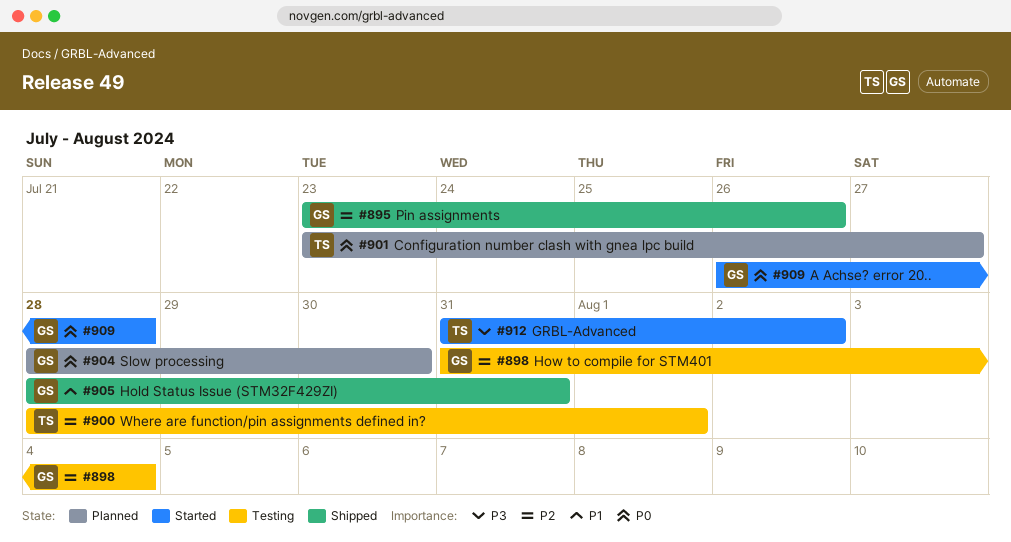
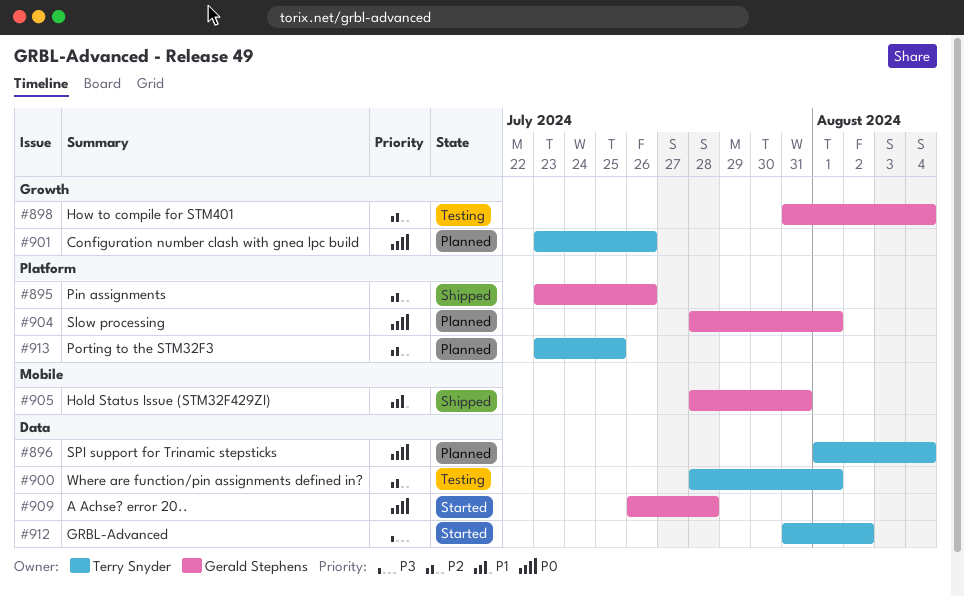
#896: none -> present
#901, due: Jul 27 -> Jul 26
#904, due: Jul 30 -> Aug 1
#913: none -> present

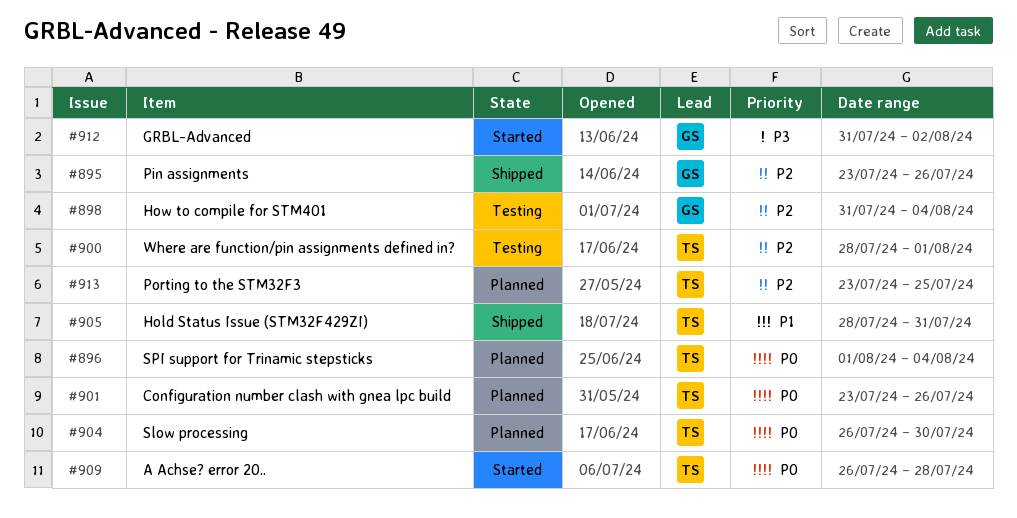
#904, owner: Gerald Stephens -> Terry Snyder
#904, start: Jul 28 -> Jul 26
#904, due: Aug 1 -> Jul 30
#905, owner: Gerald Stephens -> Terry Snyder
#909, owner: Gerald Stephens -> Terry Snyder
#912, owner: Terry Snyder -> Gerald Stephens

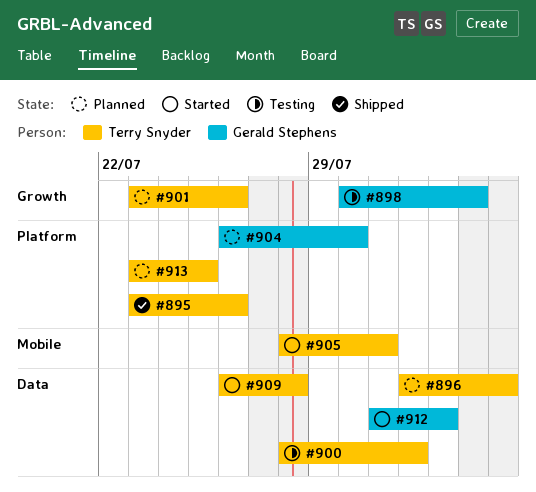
#895, owner: Gerald Stephens -> Terry Snyder
#898, start: Jul 31 -> Jul 30
#898, due: Aug 4 -> Aug 3
#904, owner: Terry Snyder -> Gerald Stephens
#905, status: Shipped -> Started

